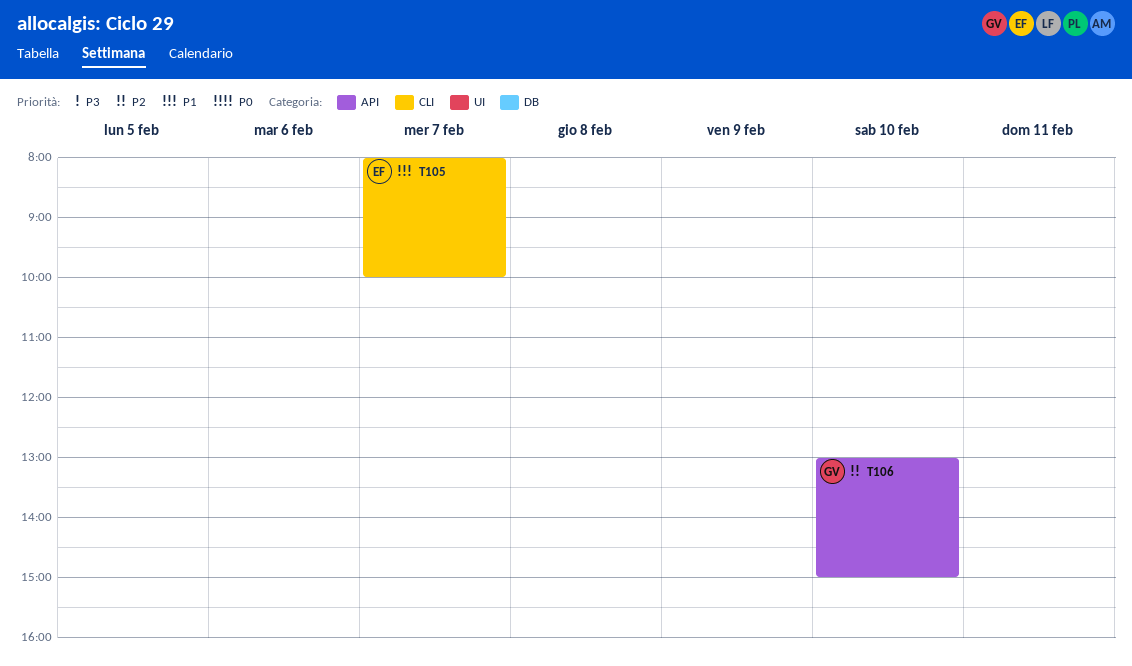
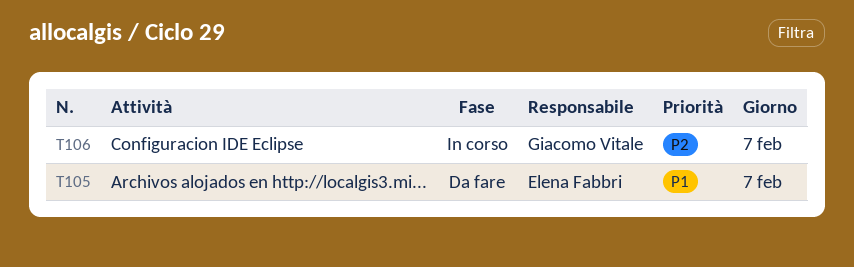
T106, day: Feb 10 -> Feb 7

